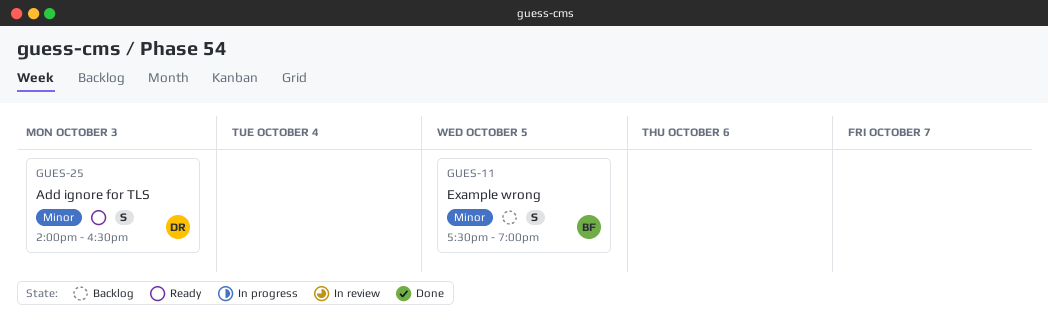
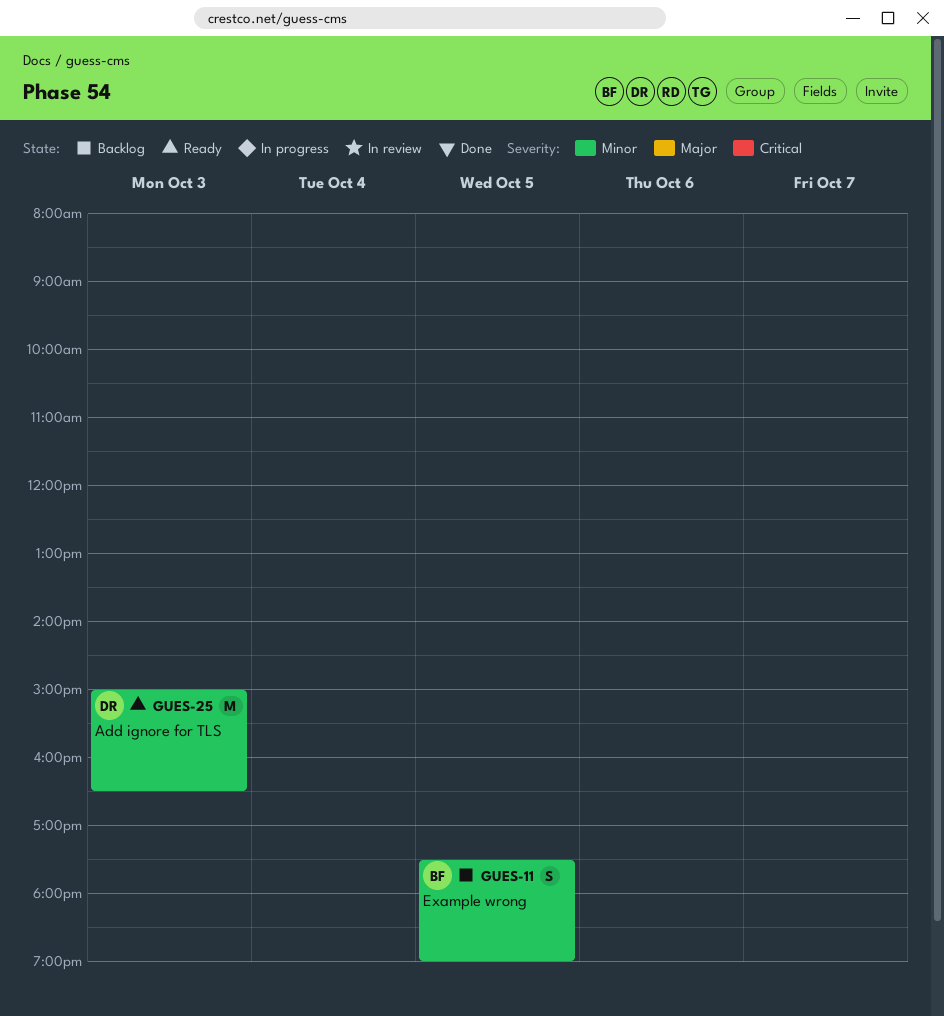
GUES-25, estimate: S -> M
GUES-25, begins: 14:00 -> 15:00

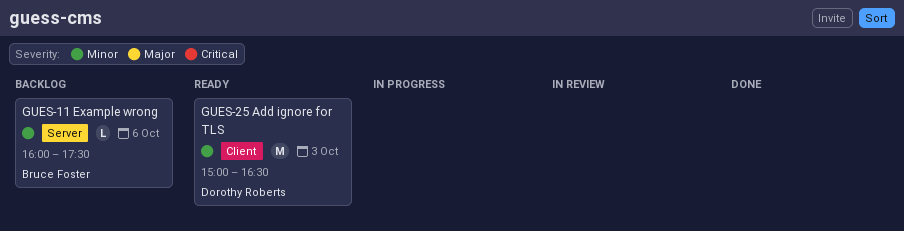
GUES-11, estimate: S -> L
GUES-11, day: Oct 5 -> Oct 6
GUES-11, begins: 17:30 -> 16:00
GUES-11, ends: 19:00 -> 17:30

